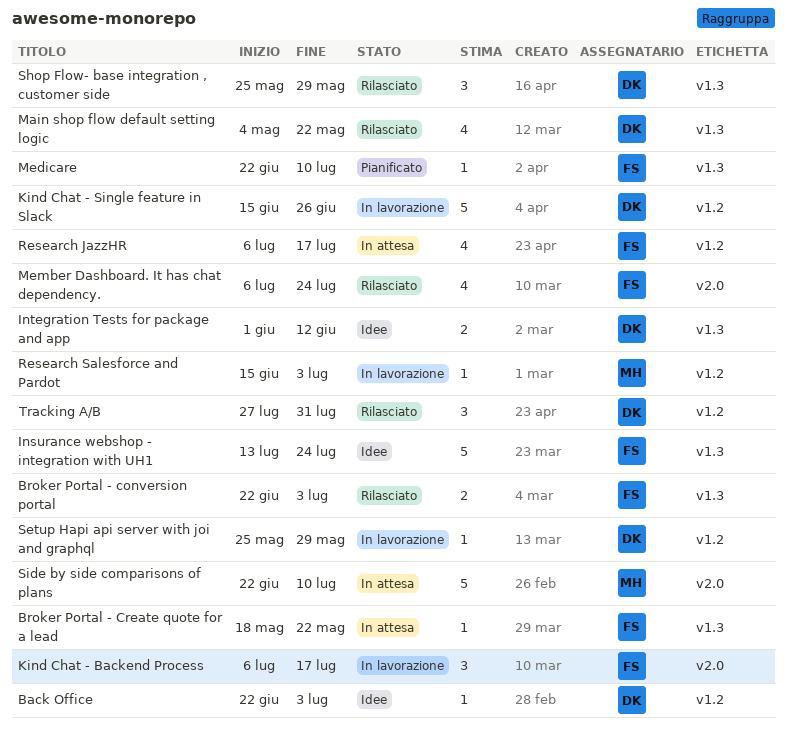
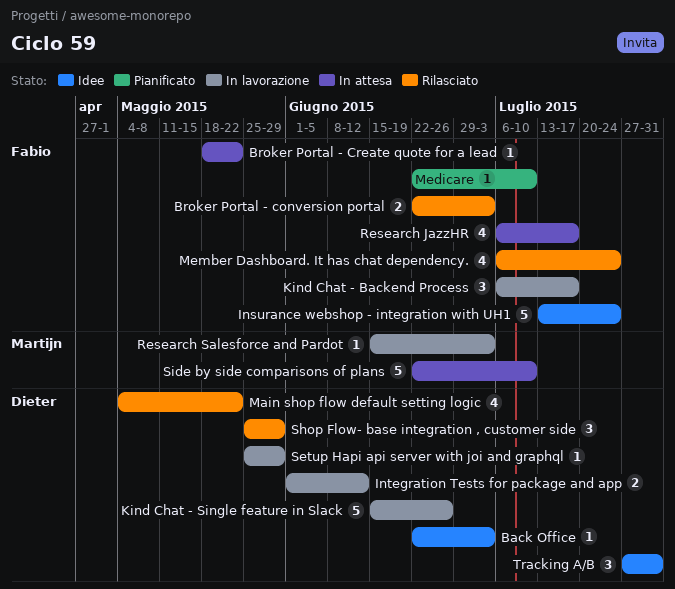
Integration Tests for package and app, status: Idee -> In lavorazione
Tracking A/B, status: Rilasciato -> Idee

